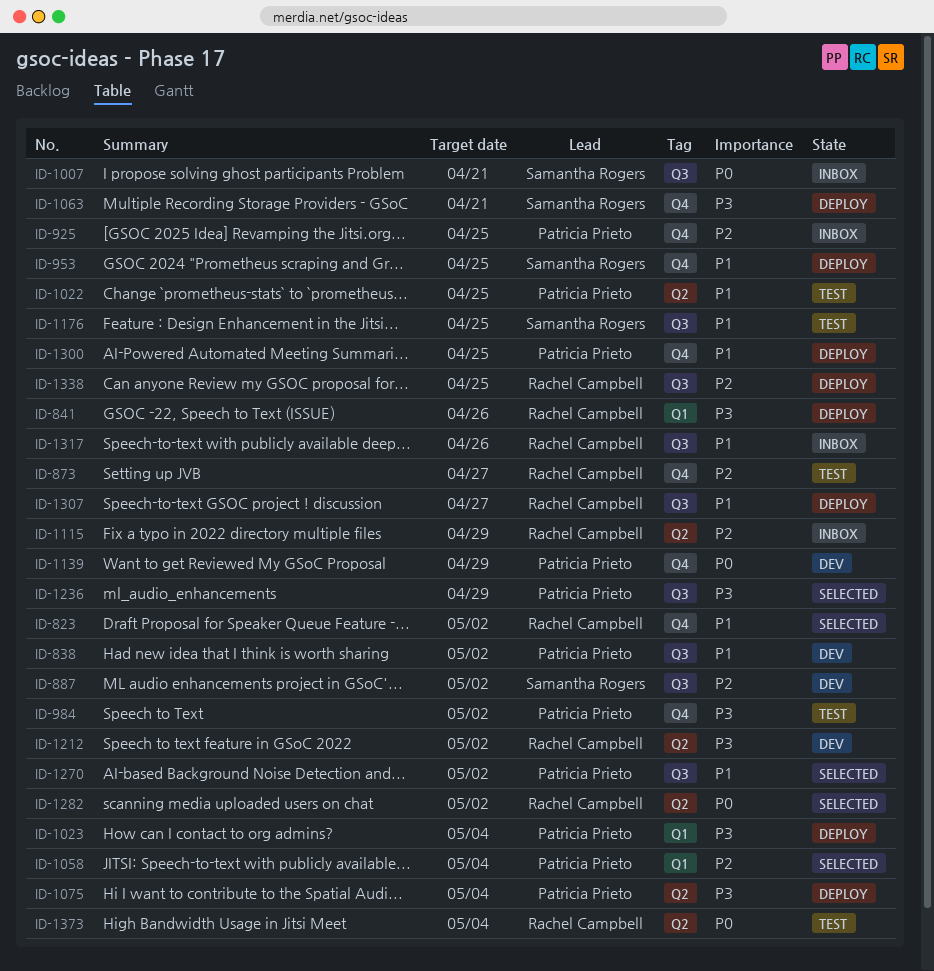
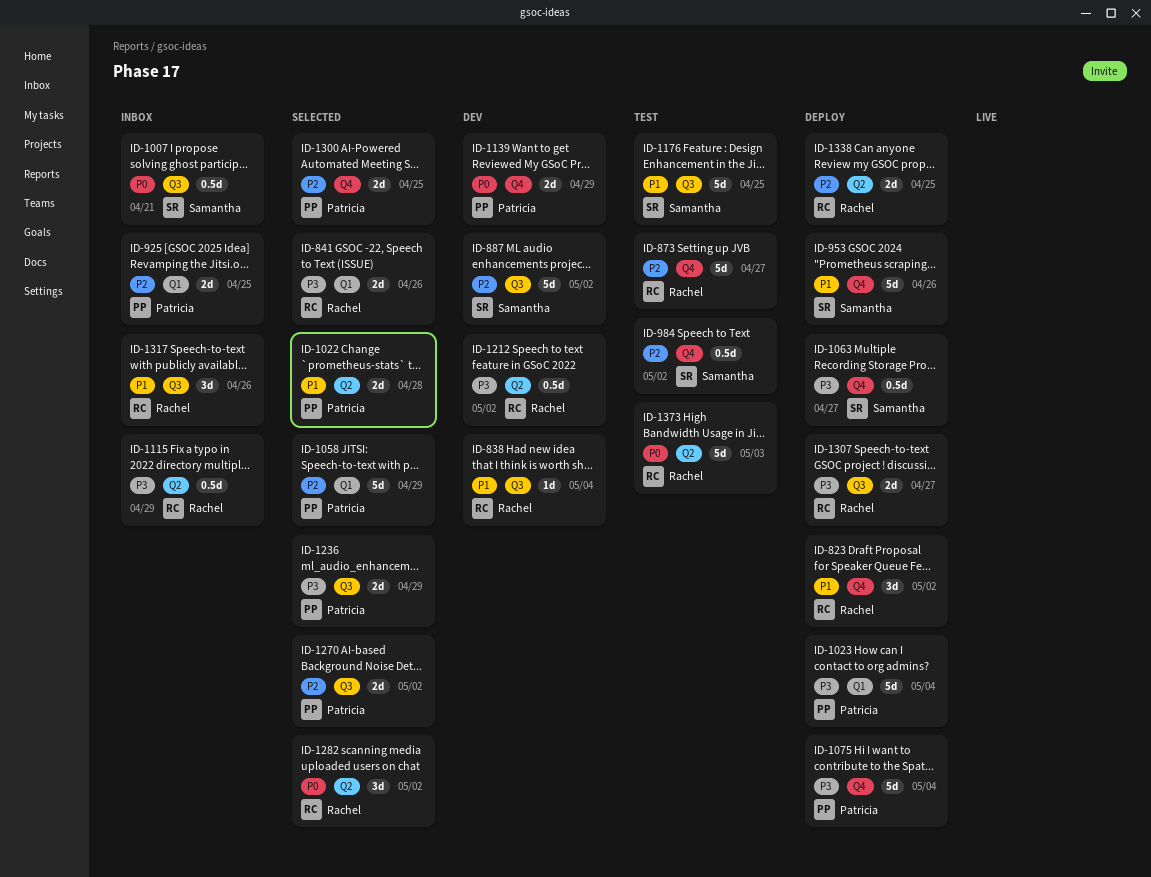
ID-823, status: Selected -> Deploy
ID-838, owner: Patricia Prieto -> Rachel Campbell
ID-838, due: May 2 -> May 4
ID-841, status: Deploy -> Selected
ID-925, label: Q4 -> Q1
ID-953, due: Apr 25 -> Apr 26
ID-984, owner: Patricia Prieto -> Samantha Rogers
ID-984, priority: P3 -> P2
ID-1022, status: Test -> Selected
ID-1022, due: Apr 25 -> Apr 28
ID-1058, due: May 4 -> Apr 29
ID-1063, due: Apr 21 -> Apr 27
ID-1075, label: Q2 -> Q4
ID-1115, priority: P2 -> P3
ID-1270, priority: P1 -> P2
ID-1300, status: Deploy -> Selected
ID-1300, priority: P1 -> P2
ID-1307, priority: P1 -> P3
ID-1338, label: Q3 -> Q2
ID-1373, due: May 4 -> May 3

